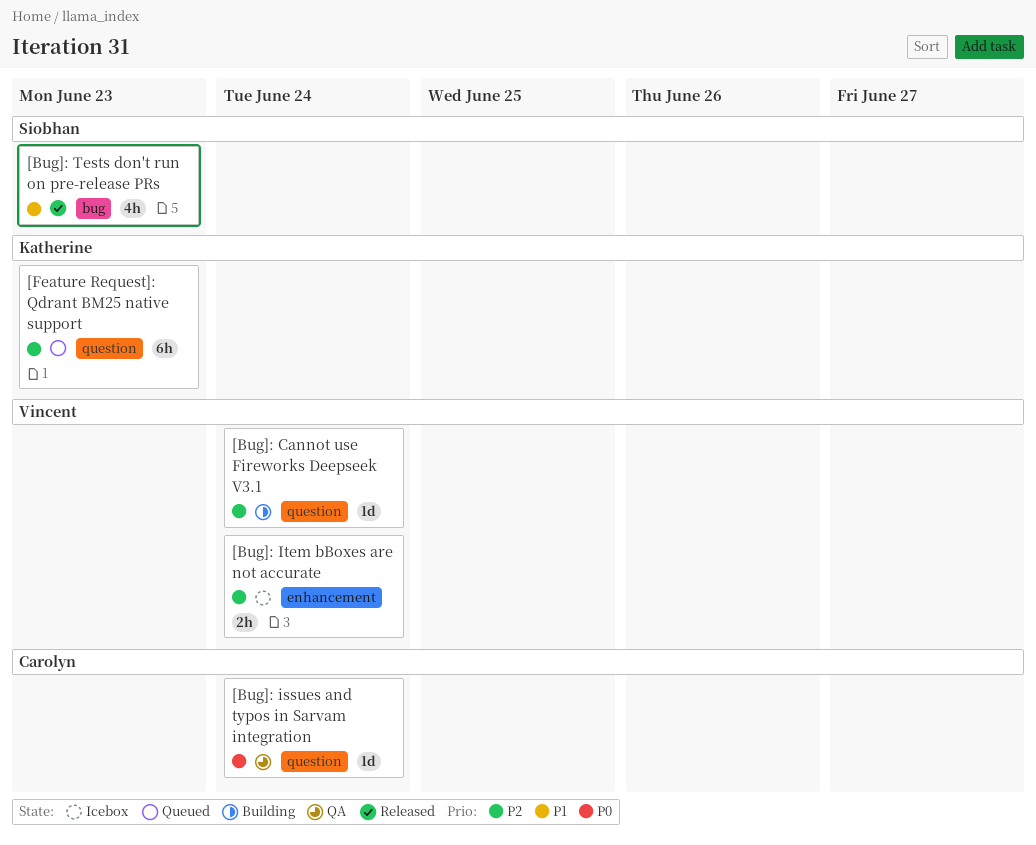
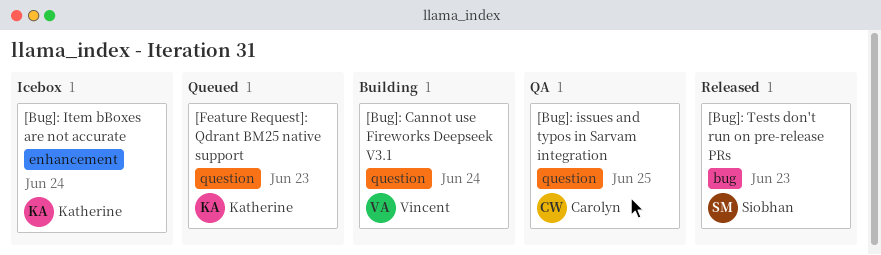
[Bug]: issues and typos in Sarvam integration, due: Jun 24 -> Jun 25
[Bug]: Item bBoxes are not accurate, owner: Vincent -> Katherine

